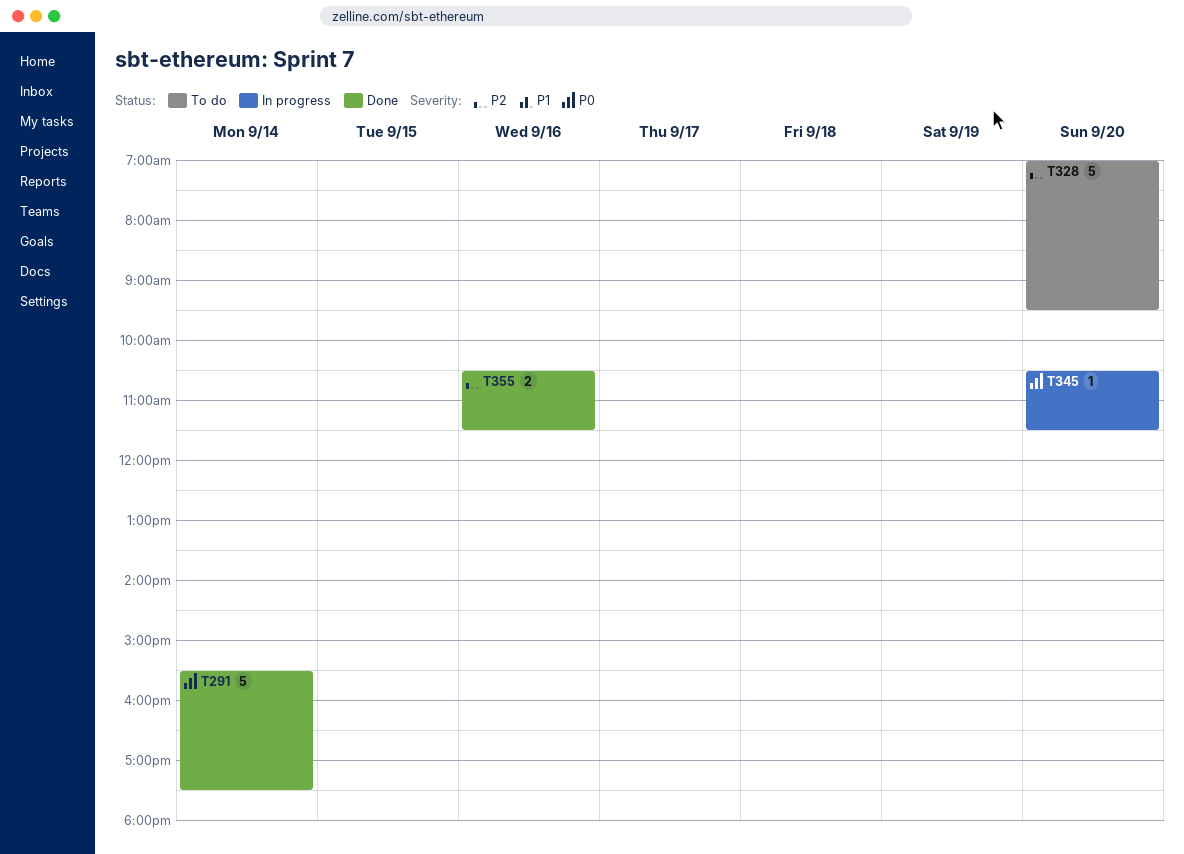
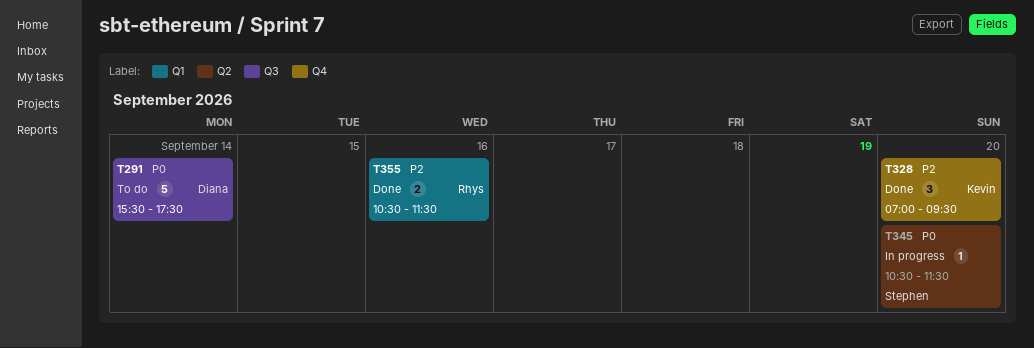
T291, status: Done -> To do
T328, status: To do -> Done
T328, estimate: 5 -> 3

